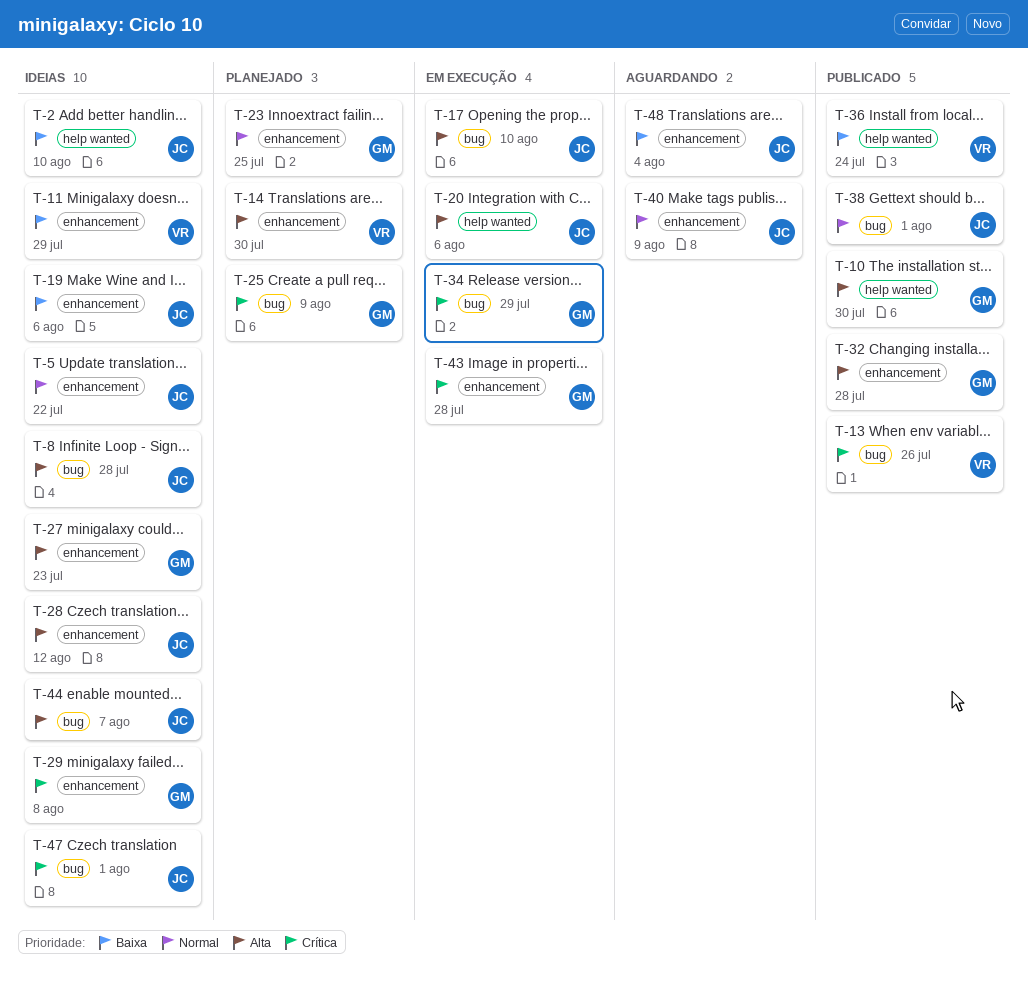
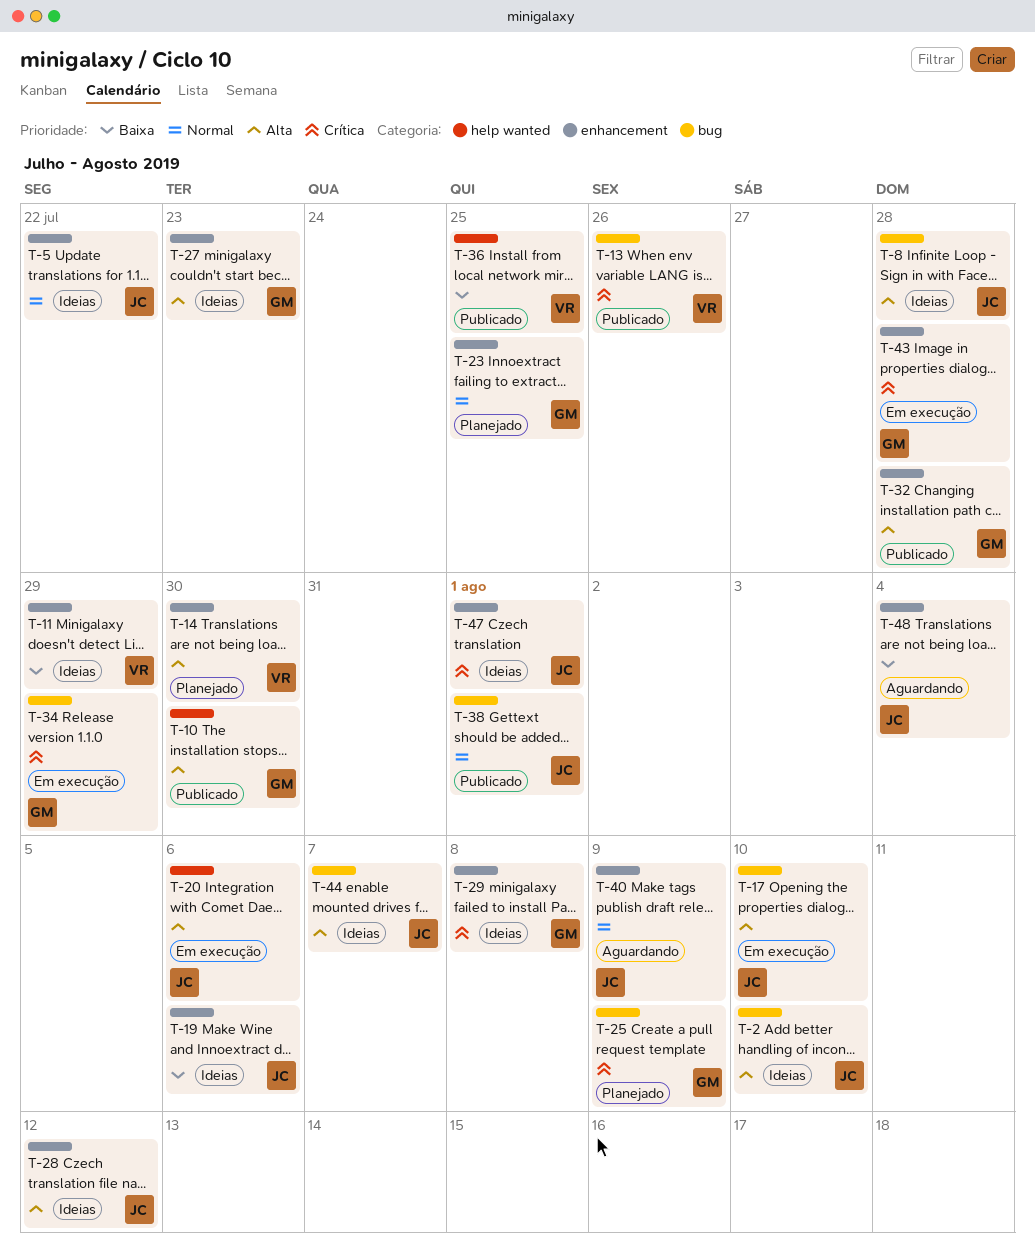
T-2, priority: Baixa -> Alta
T-2, label: help wanted -> bug
T-36, due: Jul 24 -> Jul 25
T-47, label: bug -> enhancement

